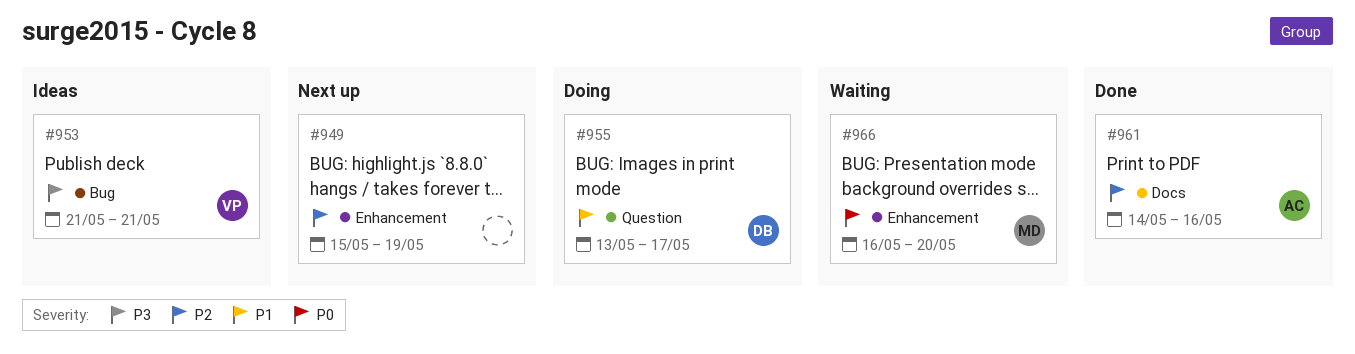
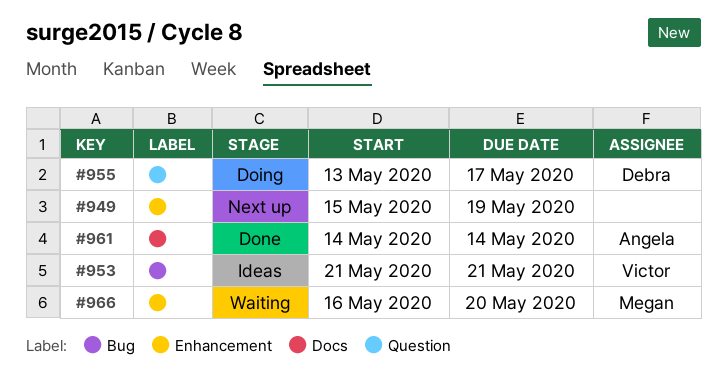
#961, due: May 16 -> May 14

